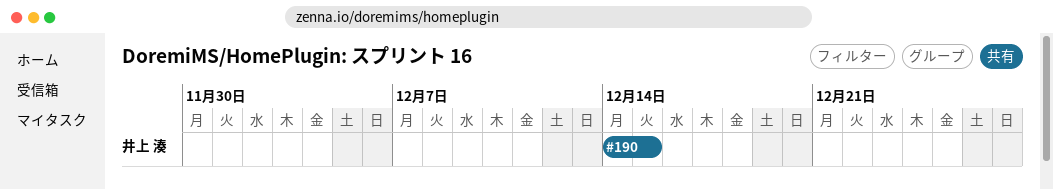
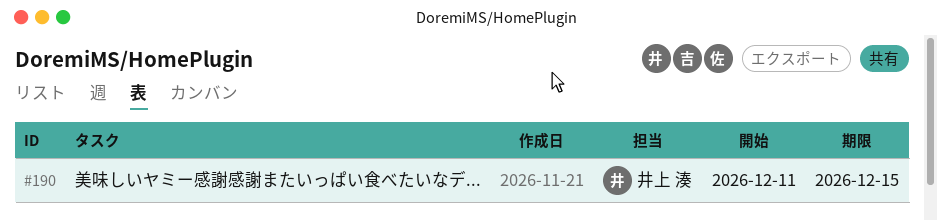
#190, start: Dec 14 -> Dec 11

